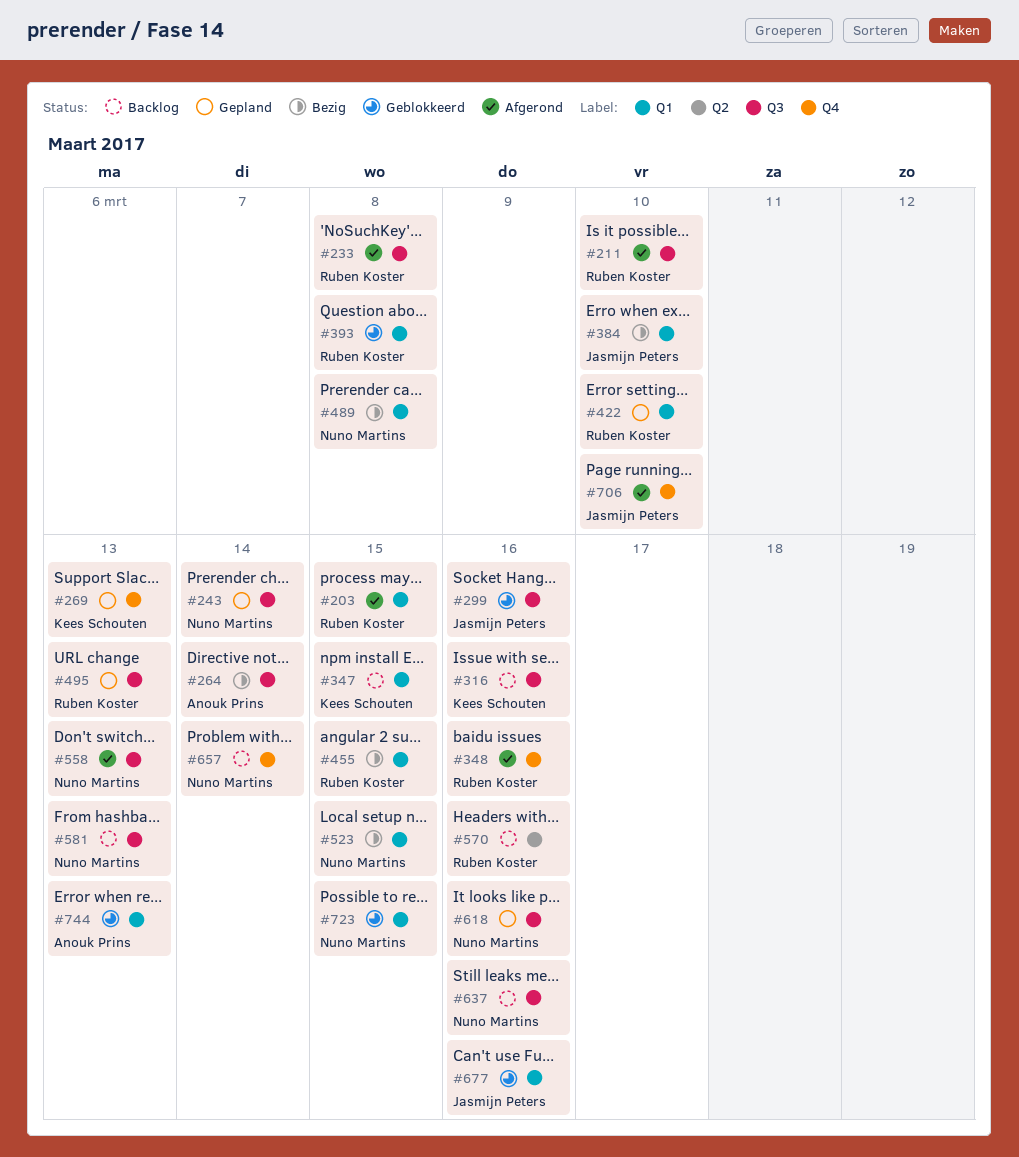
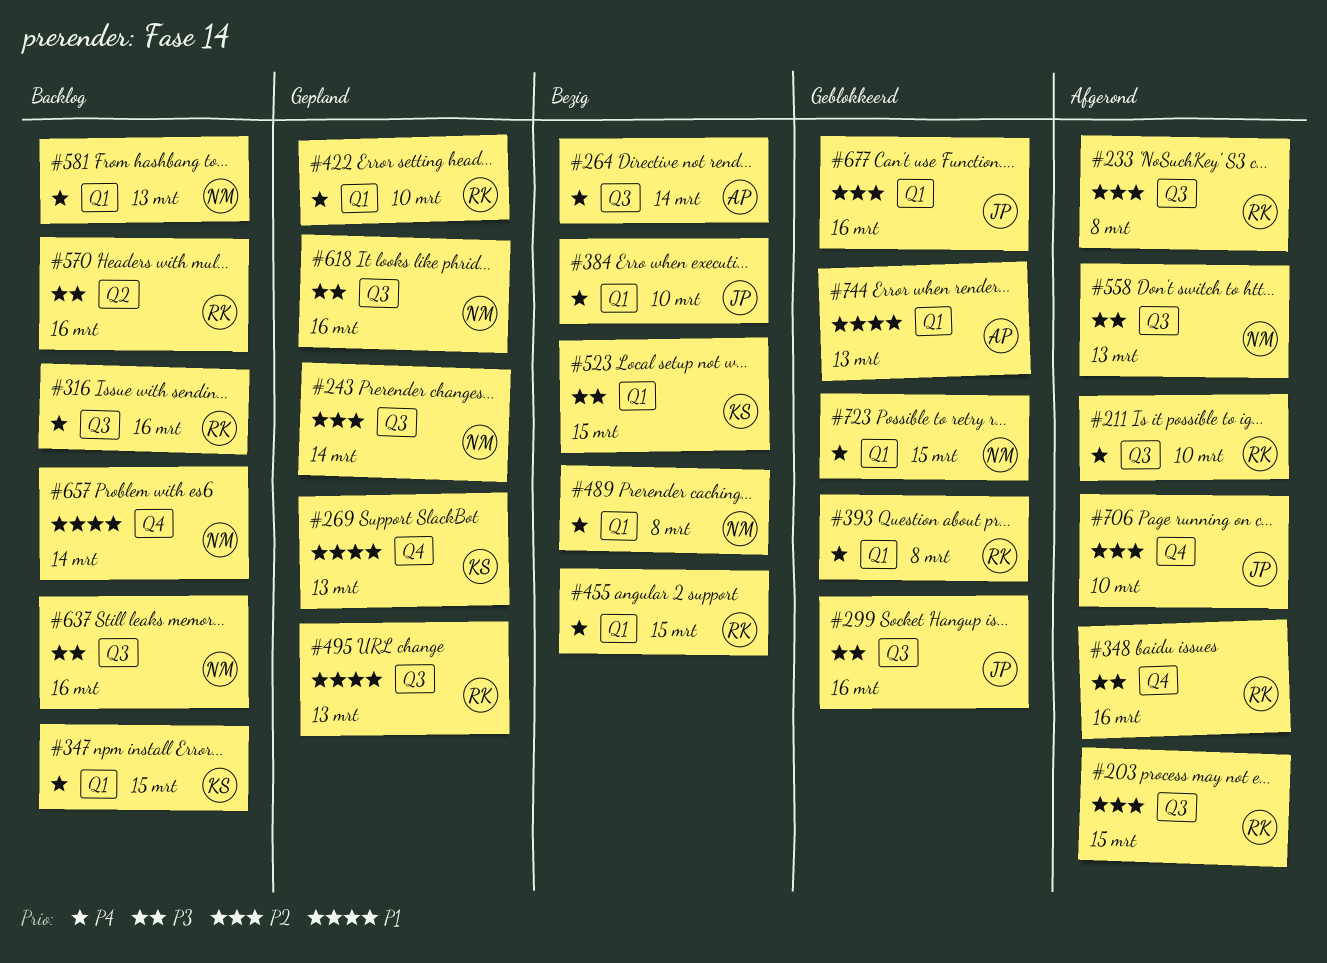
#203, label: Q1 -> Q3
#316, owner: Kees Schouten -> Ruben Koster
#523, owner: Nuno Martins -> Kees Schouten
#581, label: Q3 -> Q1

